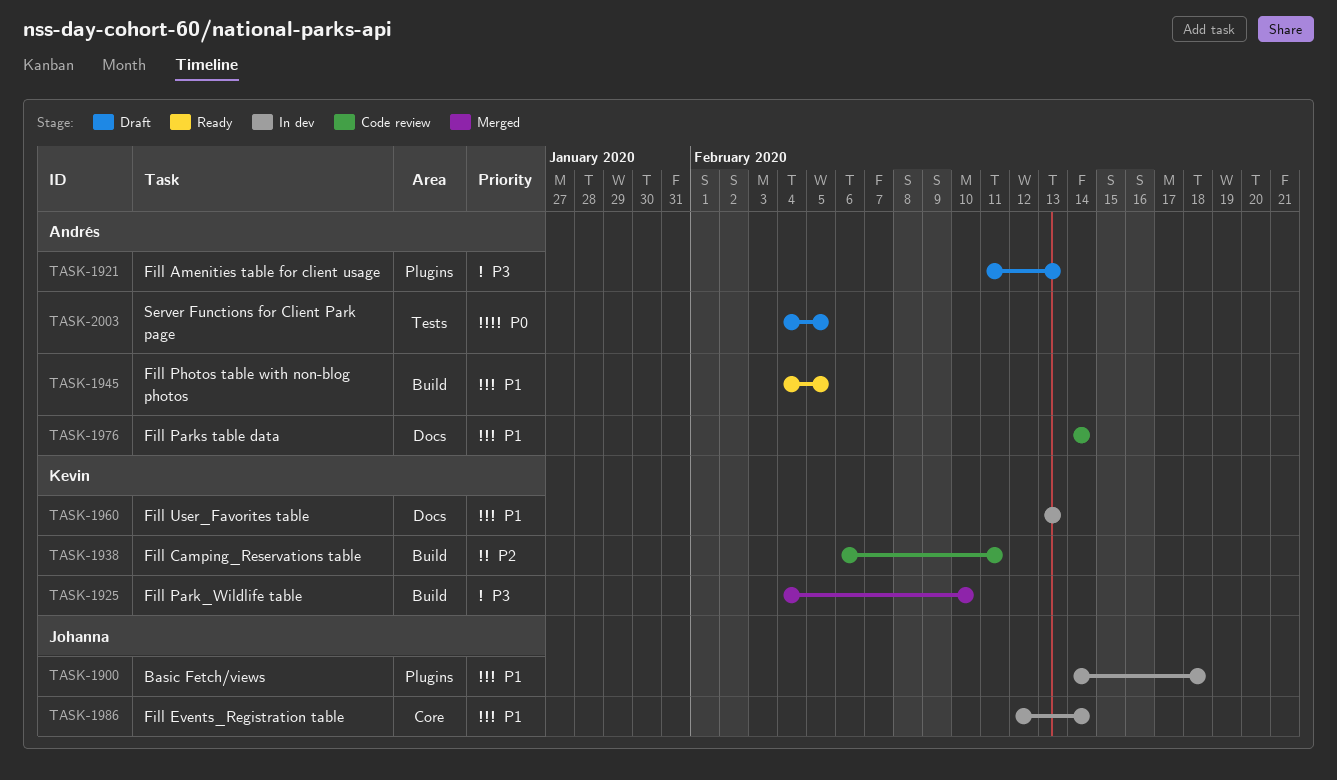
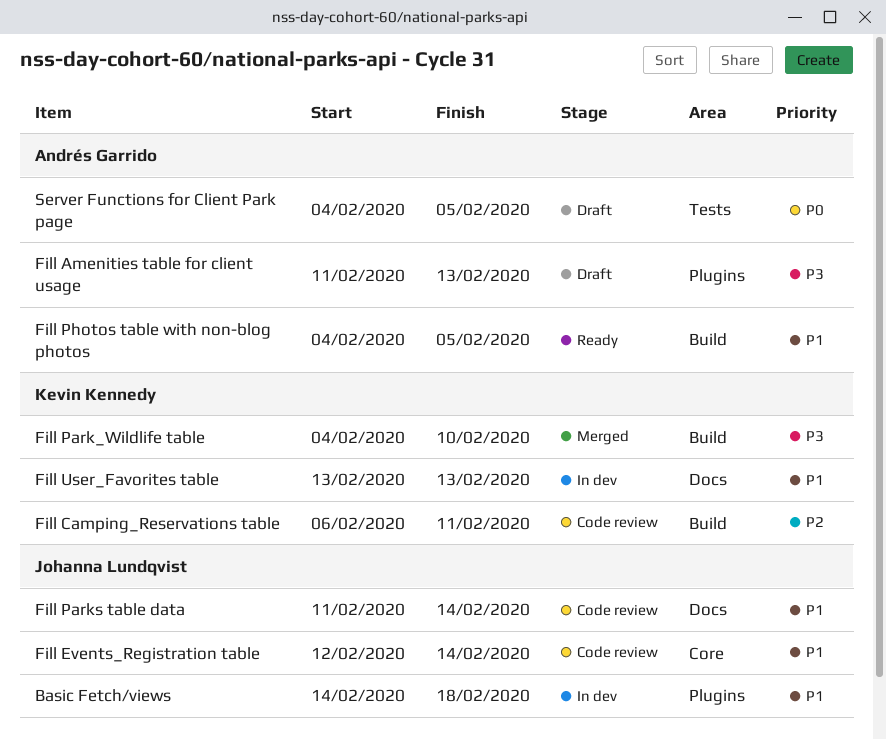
Fill Events_Registration table, status: In dev -> Code review
Fill Parks table data, owner: Andrés Garrido -> Johanna Lundqvist
Fill Parks table data, start: Feb 14 -> Feb 11

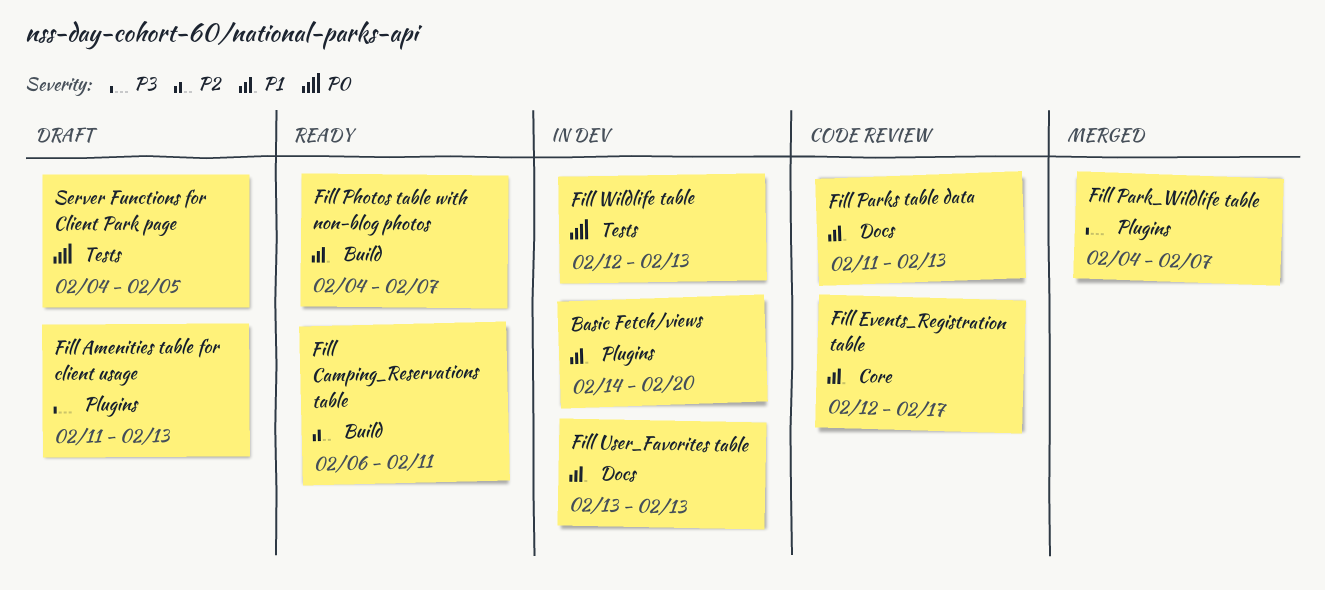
Basic Fetch/views, due: Feb 18 -> Feb 20
Fill Camping_Reservations table, status: Code review -> Ready
Fill Events_Registration table, due: Feb 14 -> Feb 17
Fill Park_Wildlife table, label: Build -> Plugins
Fill Park_Wildlife table, due: Feb 10 -> Feb 7
Fill Parks table data, due: Feb 14 -> Feb 13
Fill Photos table with non-blog photos, due: Feb 5 -> Feb 7
Fill Wildlife table: none -> present

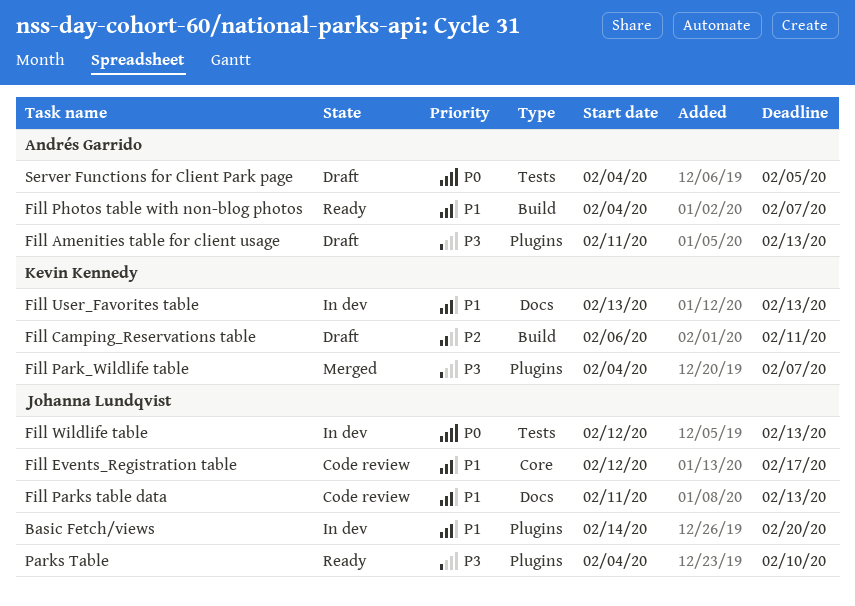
Fill Camping_Reservations table, status: Ready -> Draft
Parks Table: none -> present

